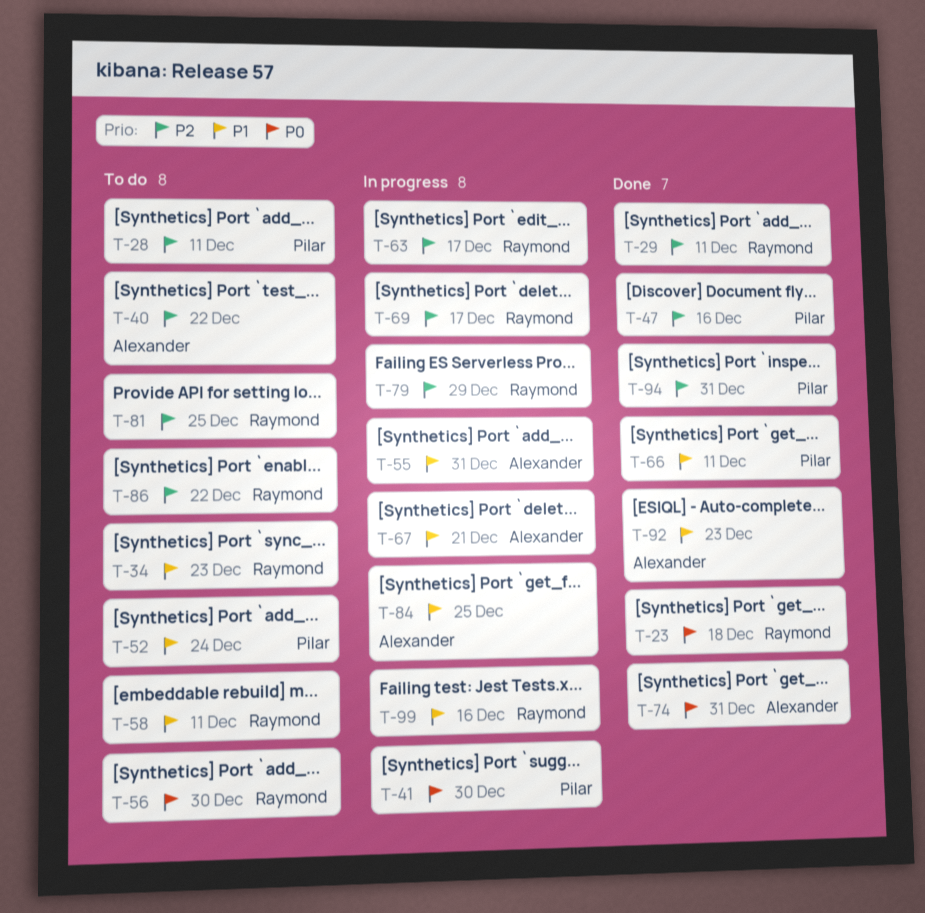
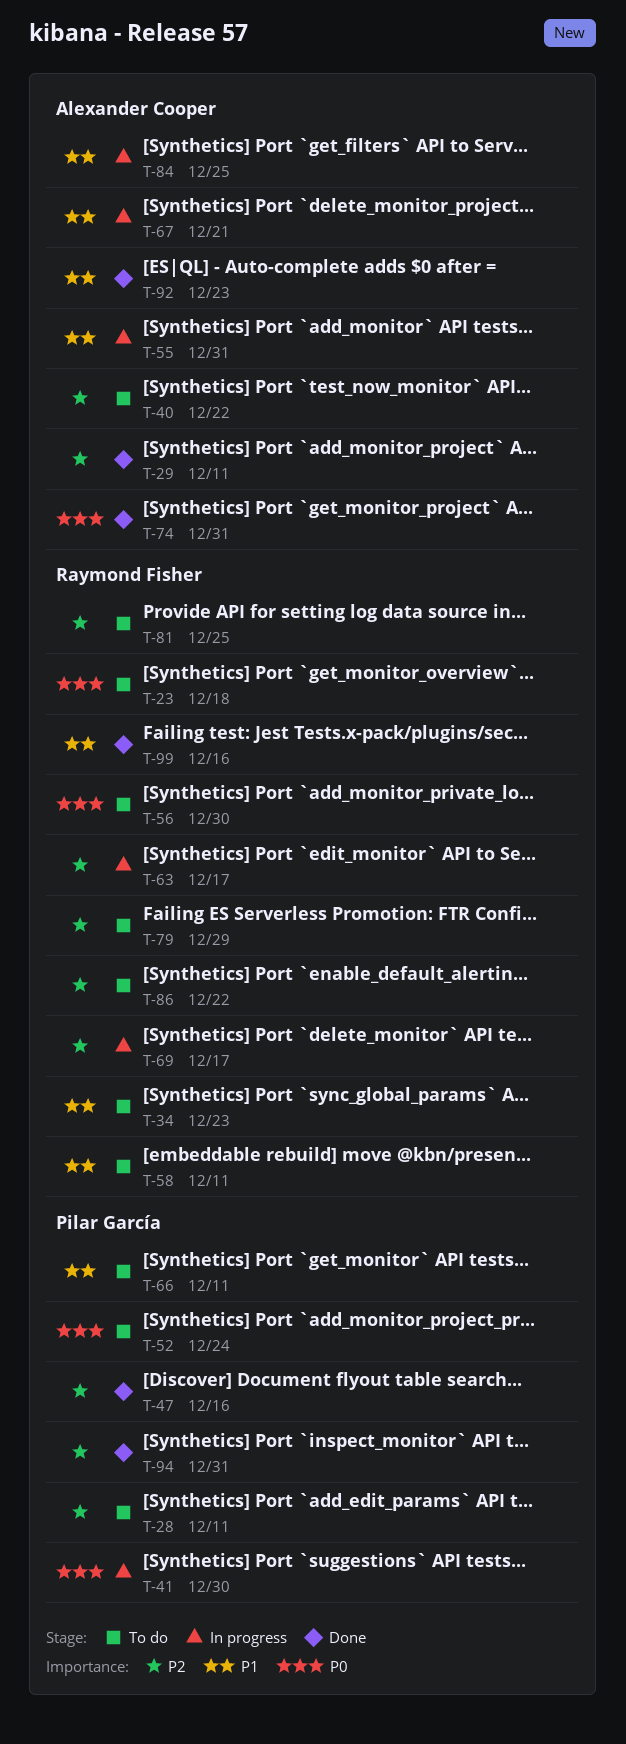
T-23, status: Done -> To do
T-29, owner: Raymond Fisher -> Alexander Cooper
T-52, priority: P1 -> P0
T-66, status: Done -> To do
T-79, status: In progress -> To do
T-99, status: In progress -> Done

